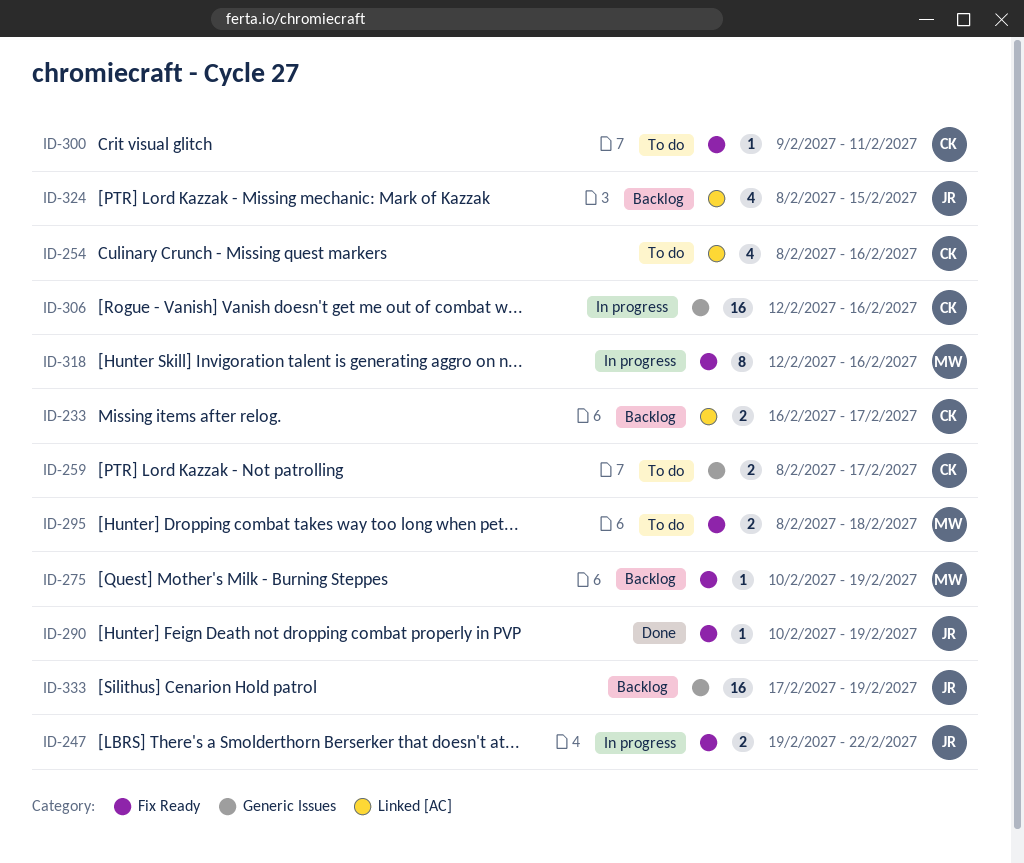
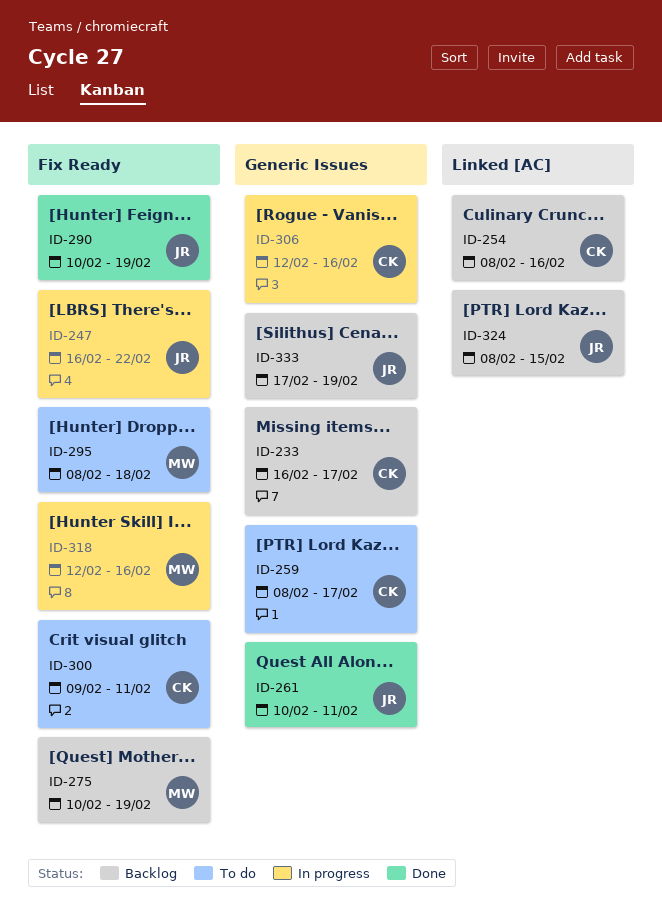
ID-233, label: Linked [AC] -> Generic Issues
ID-247, start: Feb 19 -> Feb 16
ID-254, status: To do -> Backlog
ID-261: none -> present

